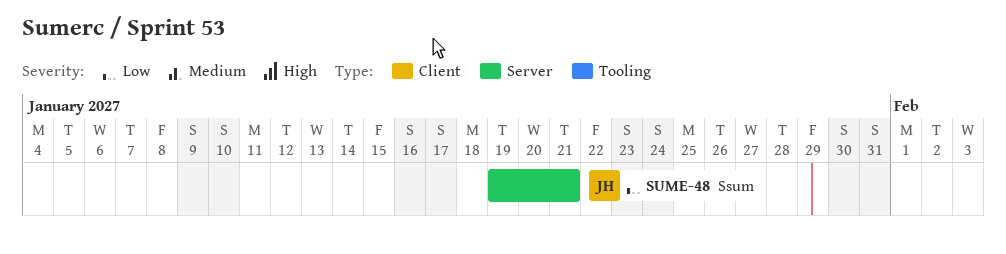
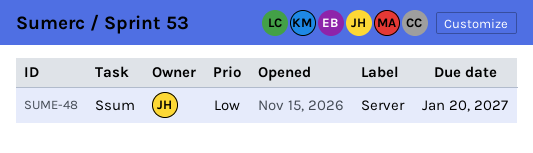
SUME-48, due: Jan 21 -> Jan 20

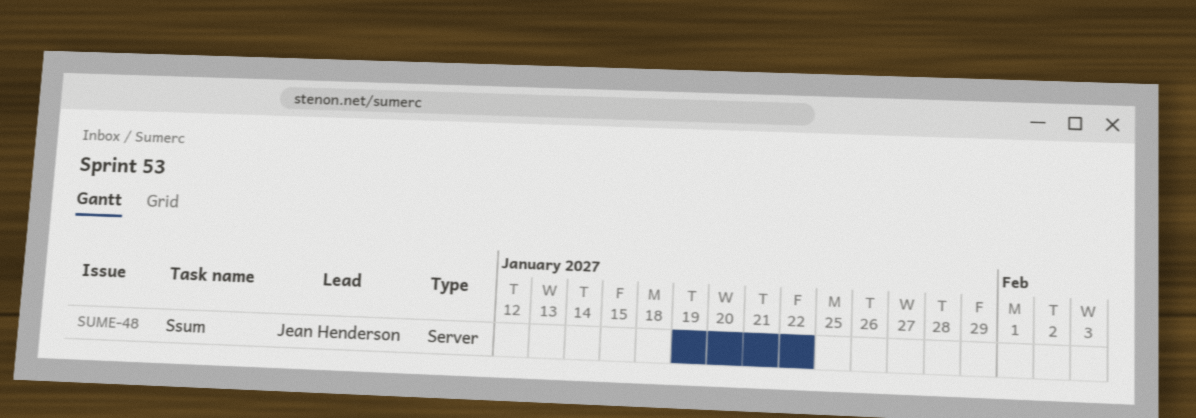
SUME-48, due: Jan 20 -> Jan 22

